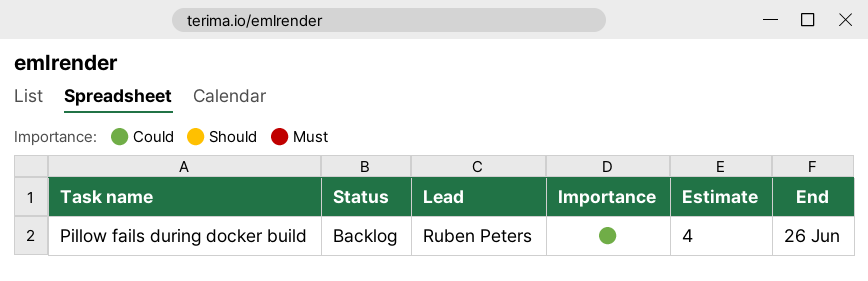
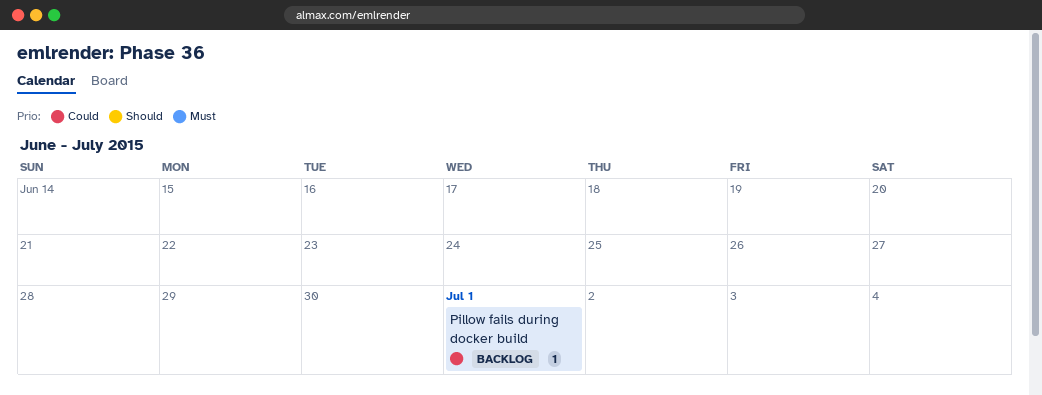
Pillow fails during docker build, estimate: 4 -> 1
Pillow fails during docker build, due: Jun 26 -> Jul 1

